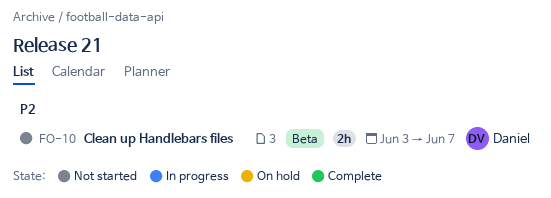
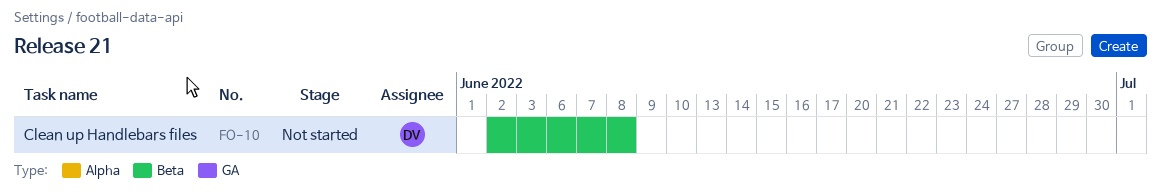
FO-10, start: Jun 3 -> Jun 2
FO-10, due: Jun 7 -> Jun 8

